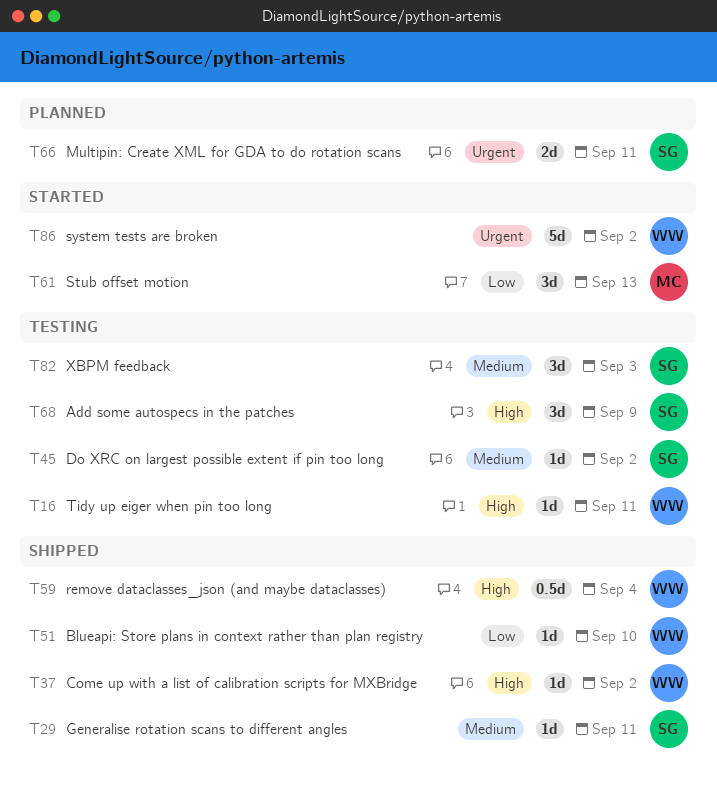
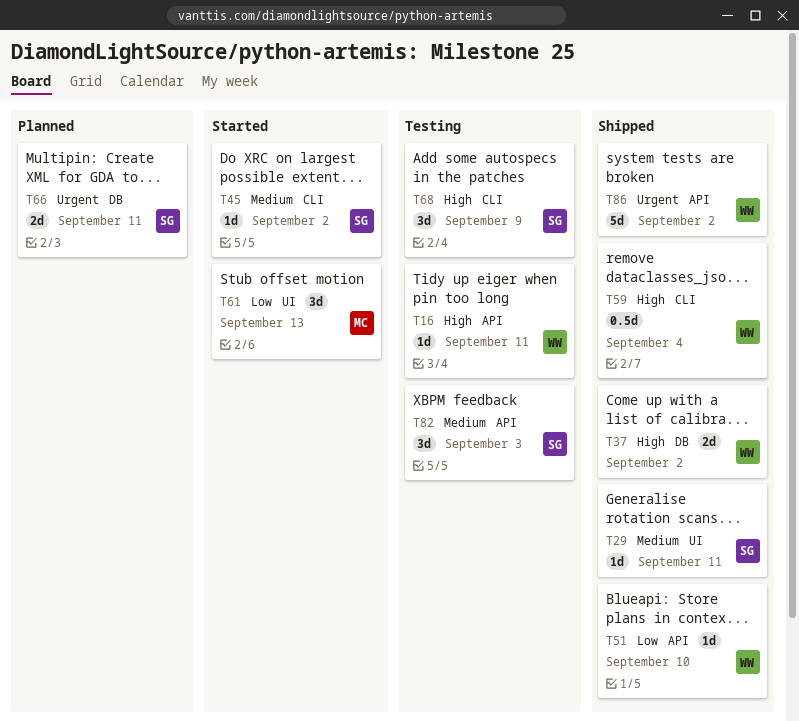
T37, estimate: 1d -> 2d
T45, status: Testing -> Started
T86, status: Started -> Shipped

